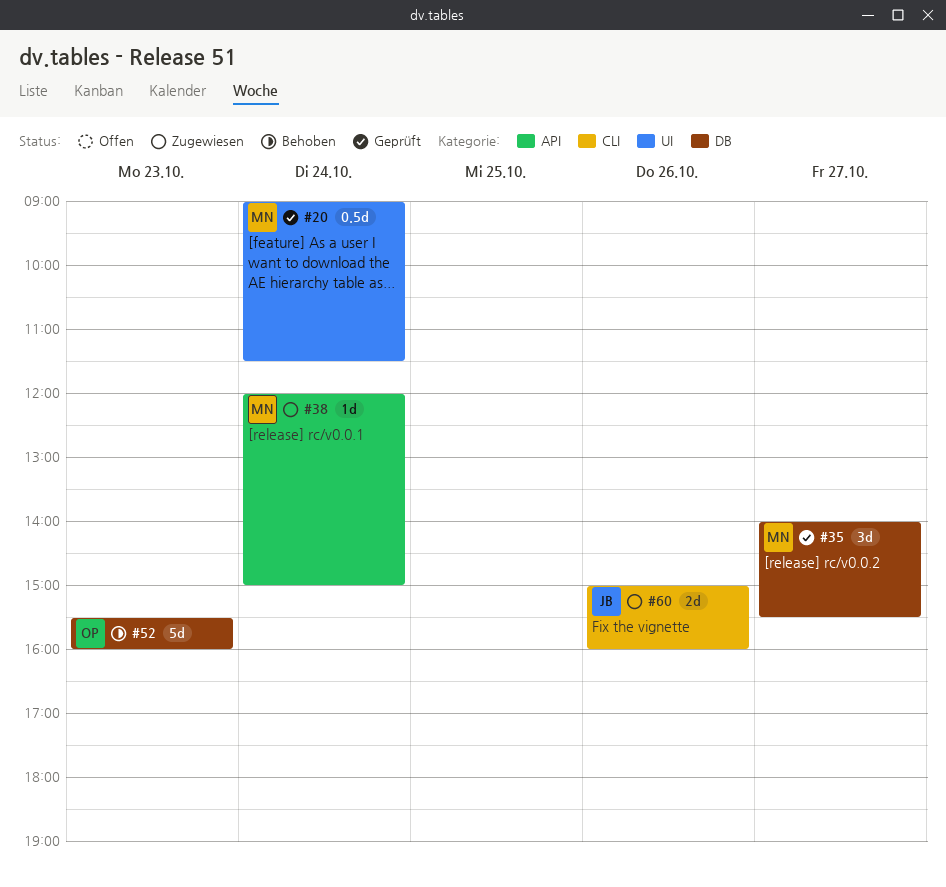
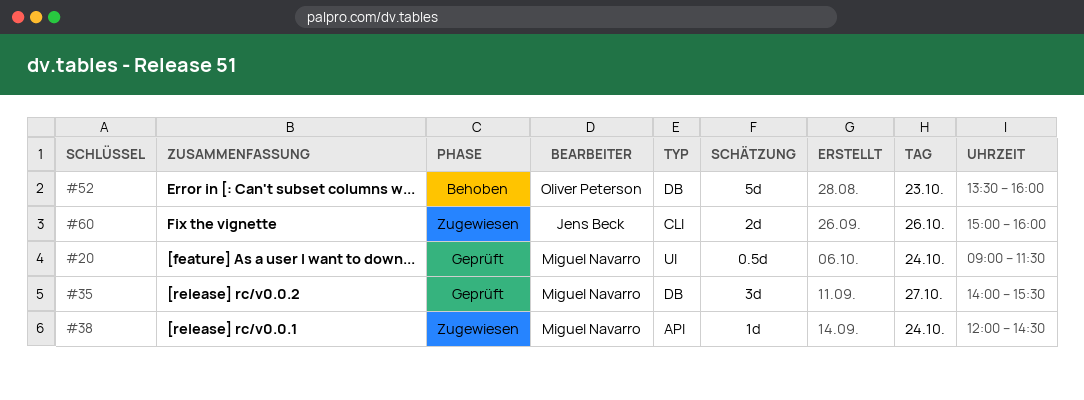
#38, ends: 15:00 -> 14:30
#52, begins: 15:30 -> 13:30

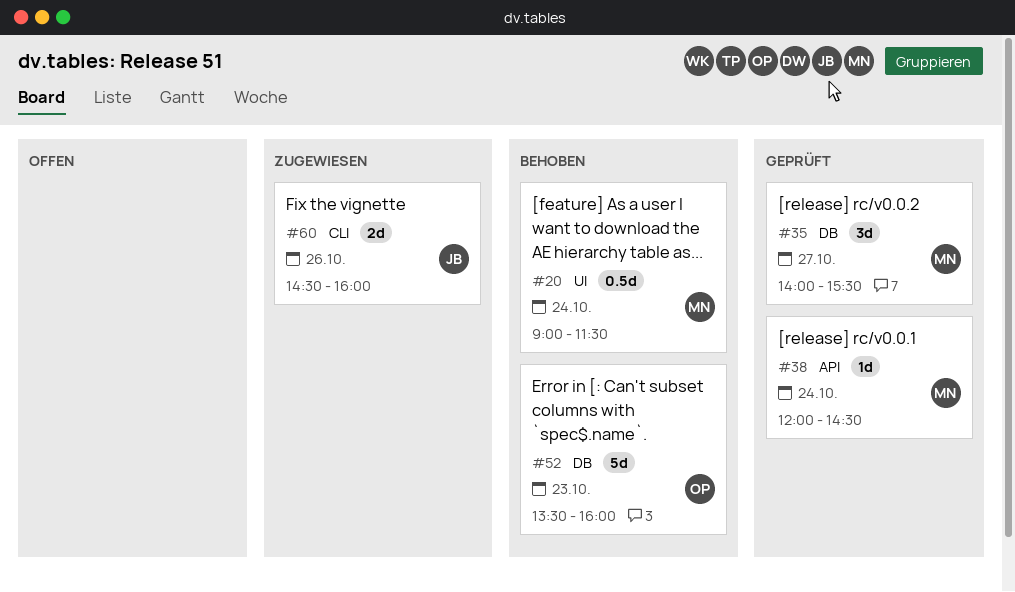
#20, status: Geprüft -> Behoben
#38, status: Zugewiesen -> Geprüft
#60, begins: 15:00 -> 14:30

